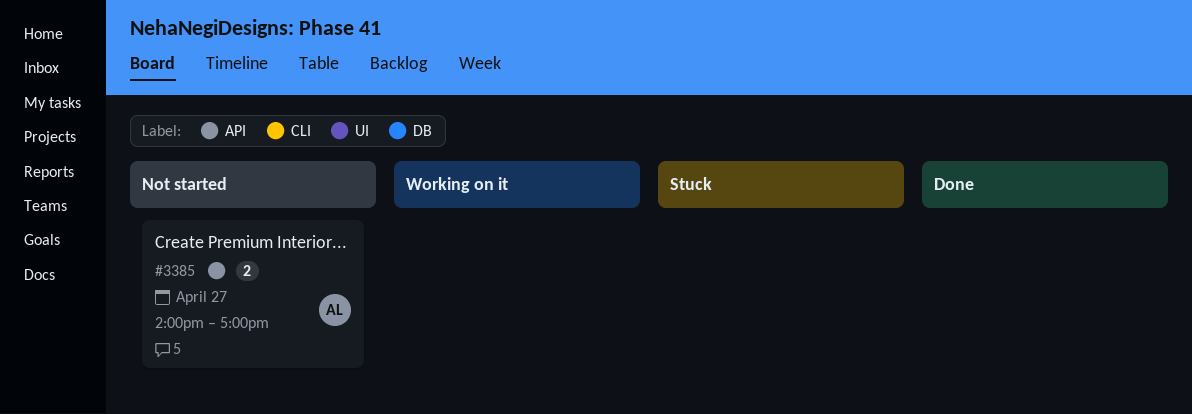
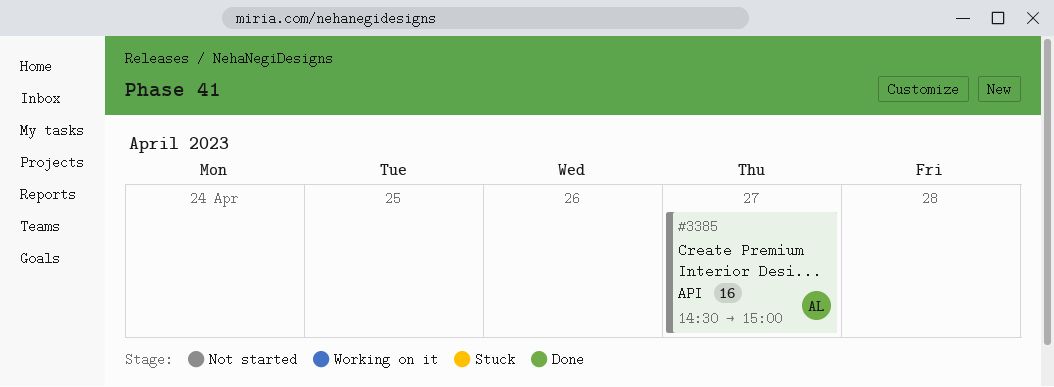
#3385, estimate: 2 -> 16
#3385, begins: 14:00 -> 14:30
#3385, ends: 17:00 -> 15:00

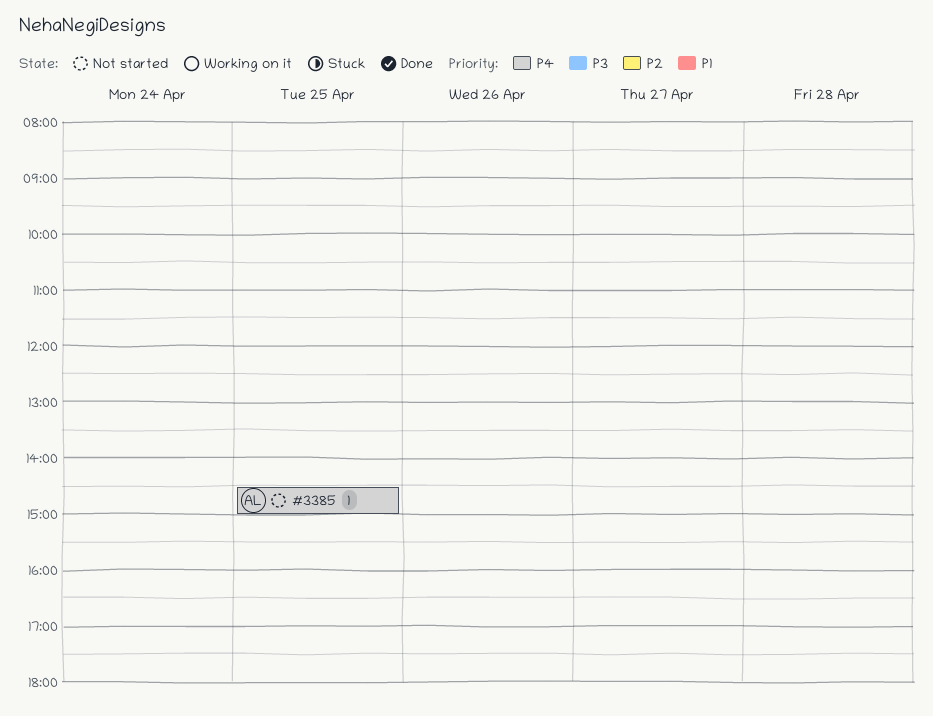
#3385, estimate: 16 -> 1
#3385, day: Apr 27 -> Apr 25

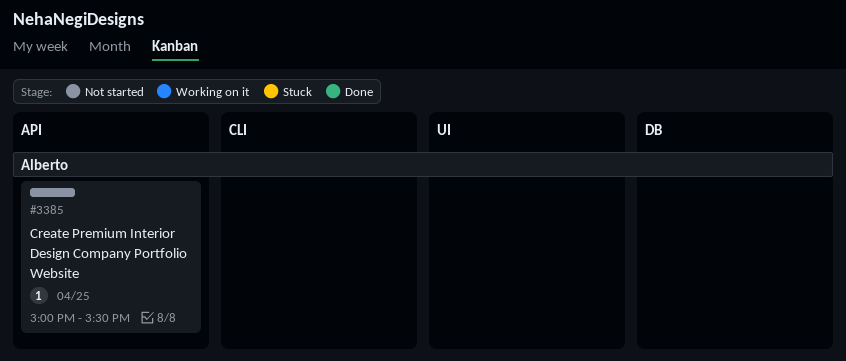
#3385, begins: 14:30 -> 15:00
#3385, ends: 15:00 -> 15:30

